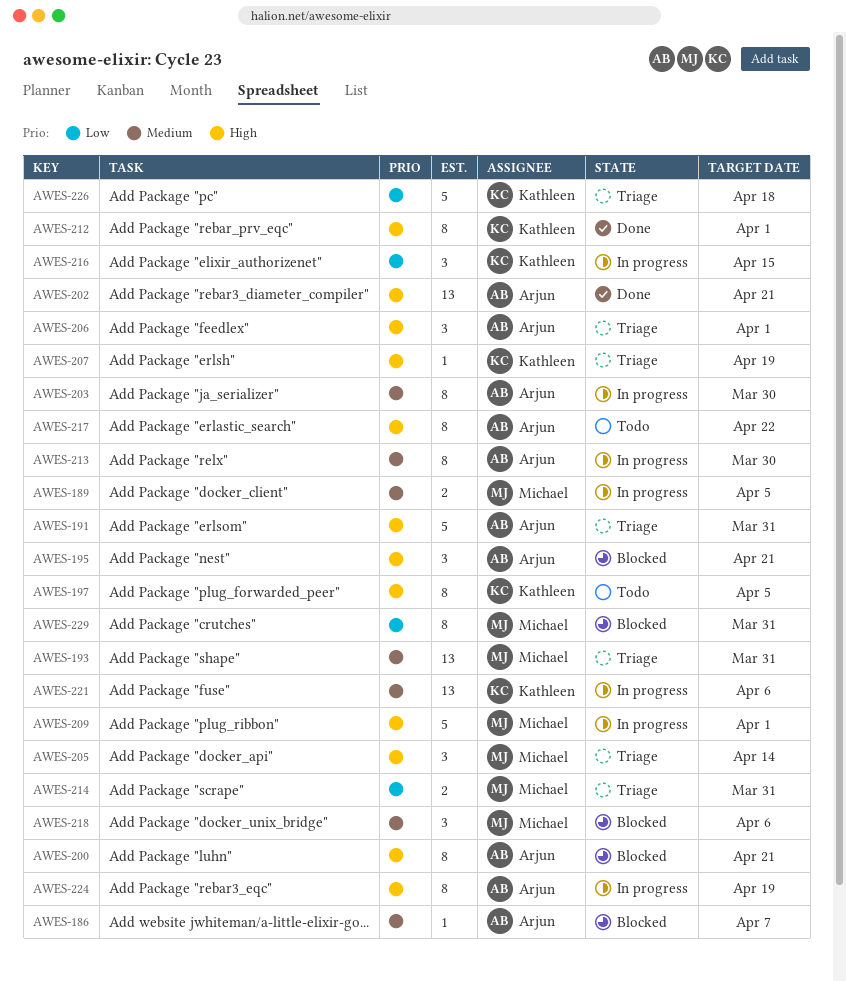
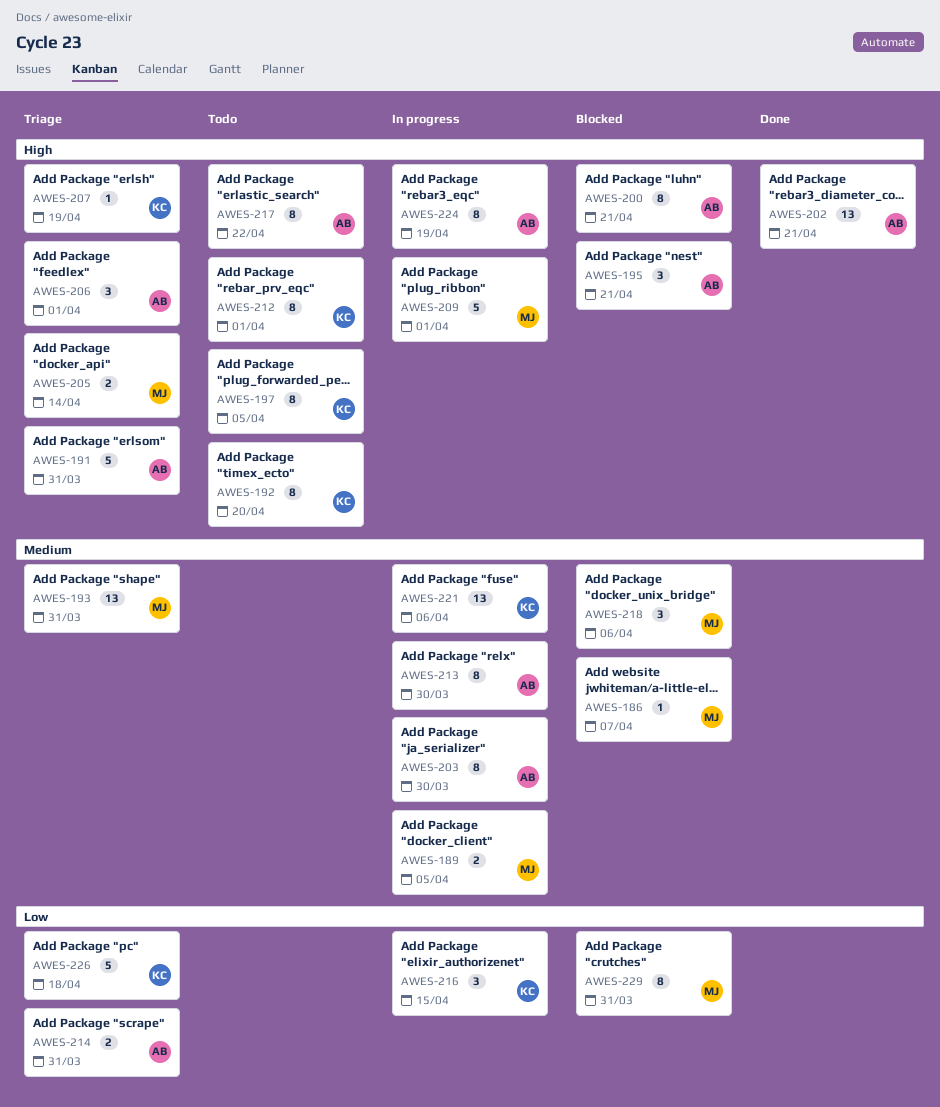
AWES-186, owner: Arjun -> Michael
AWES-192: none -> present
AWES-205, estimate: 3 -> 2
AWES-212, status: Done -> Todo
AWES-214, owner: Michael -> Arjun

